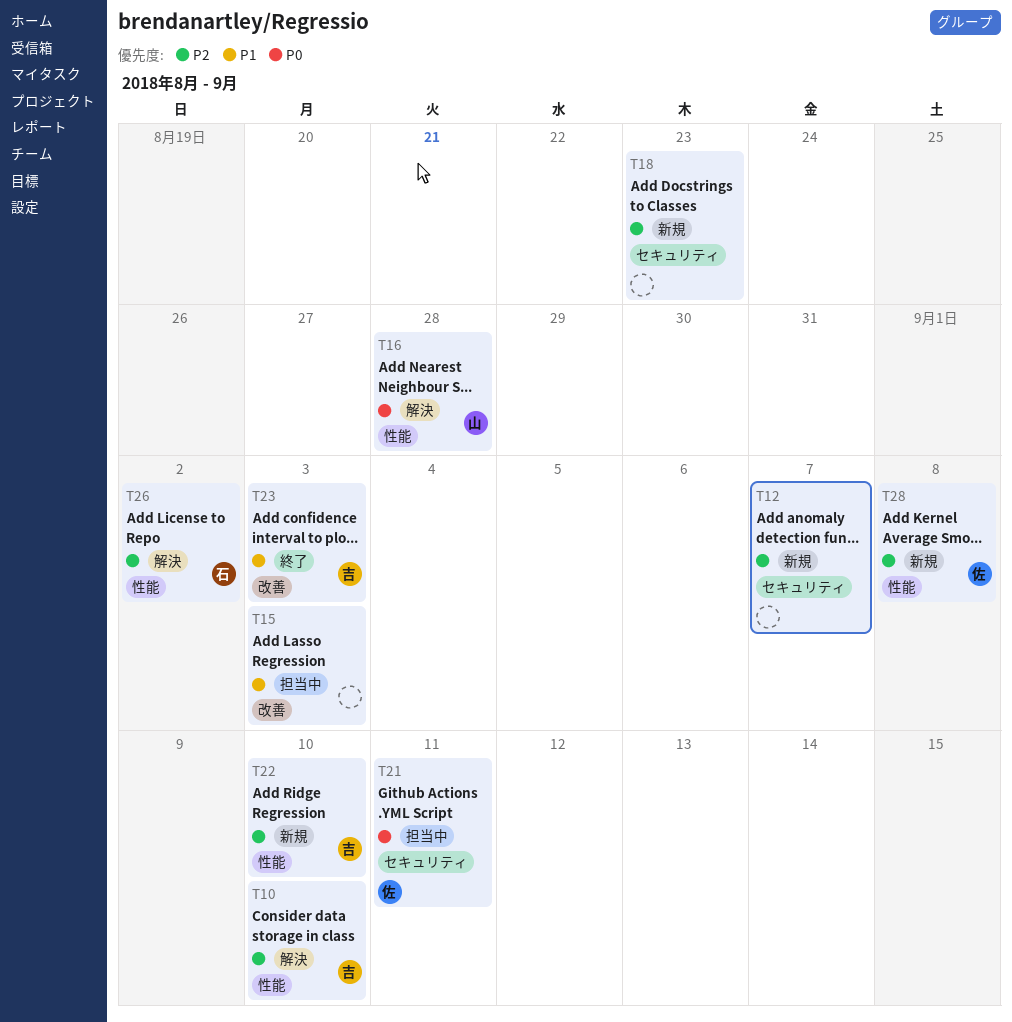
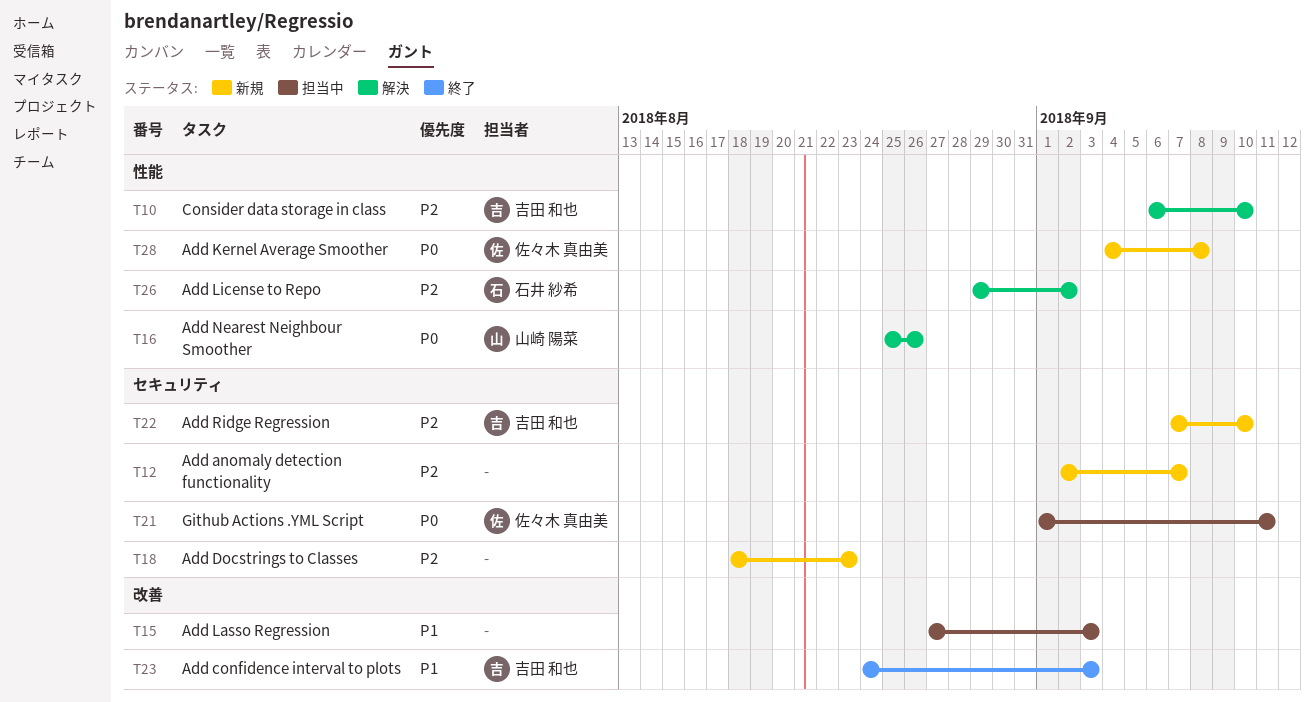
T16, due: Aug 28 -> Aug 26
T22, label: 性能 -> セキュリティ
T28, priority: P2 -> P0

